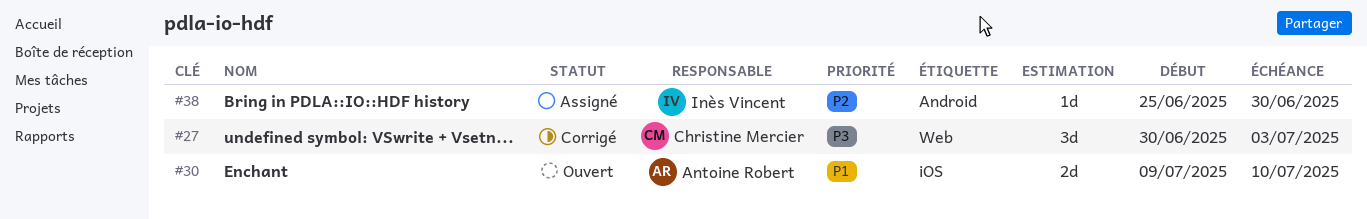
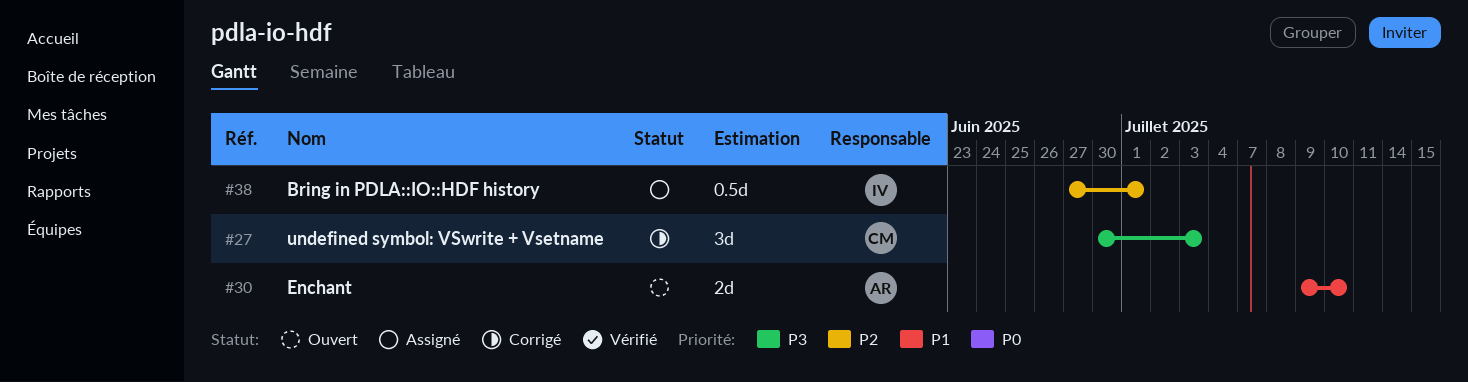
#38, estimate: 1d -> 0.5d
#38, start: Jun 25 -> Jun 27
#38, due: Jun 30 -> Jul 1

